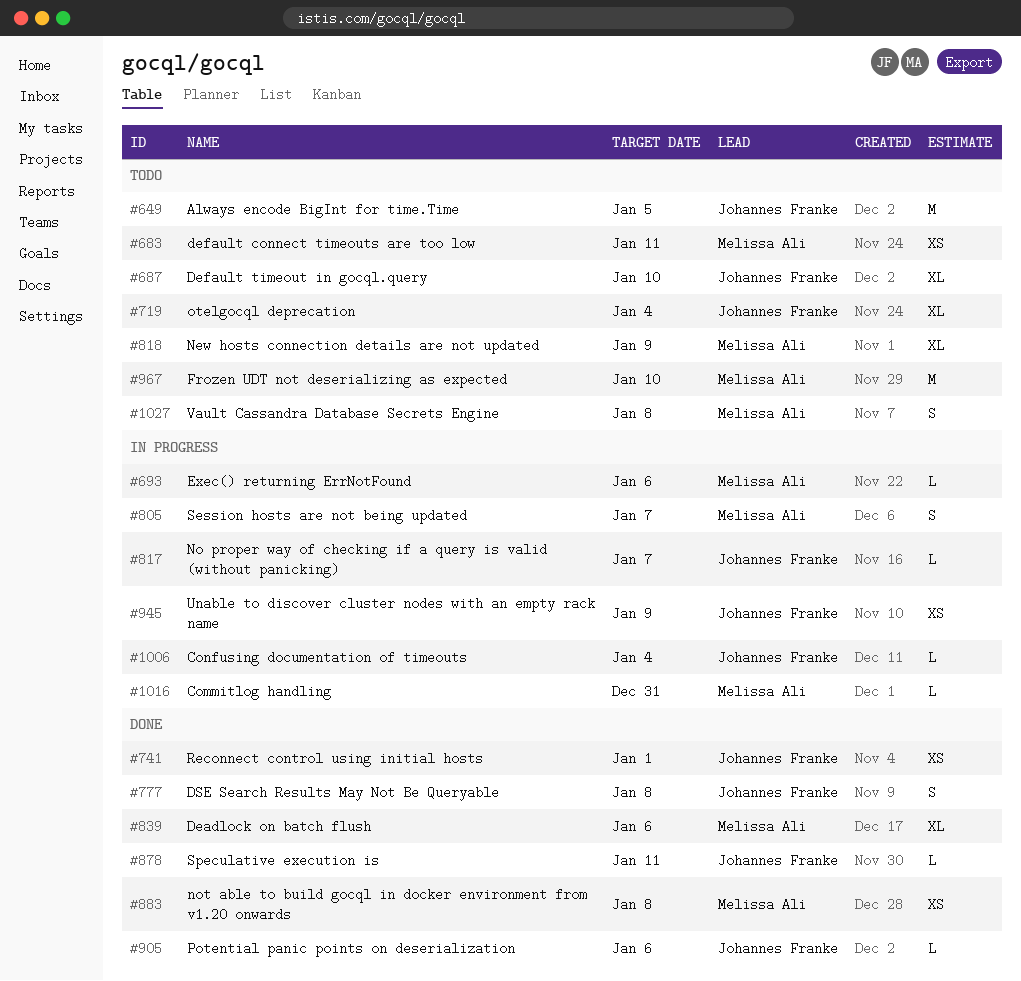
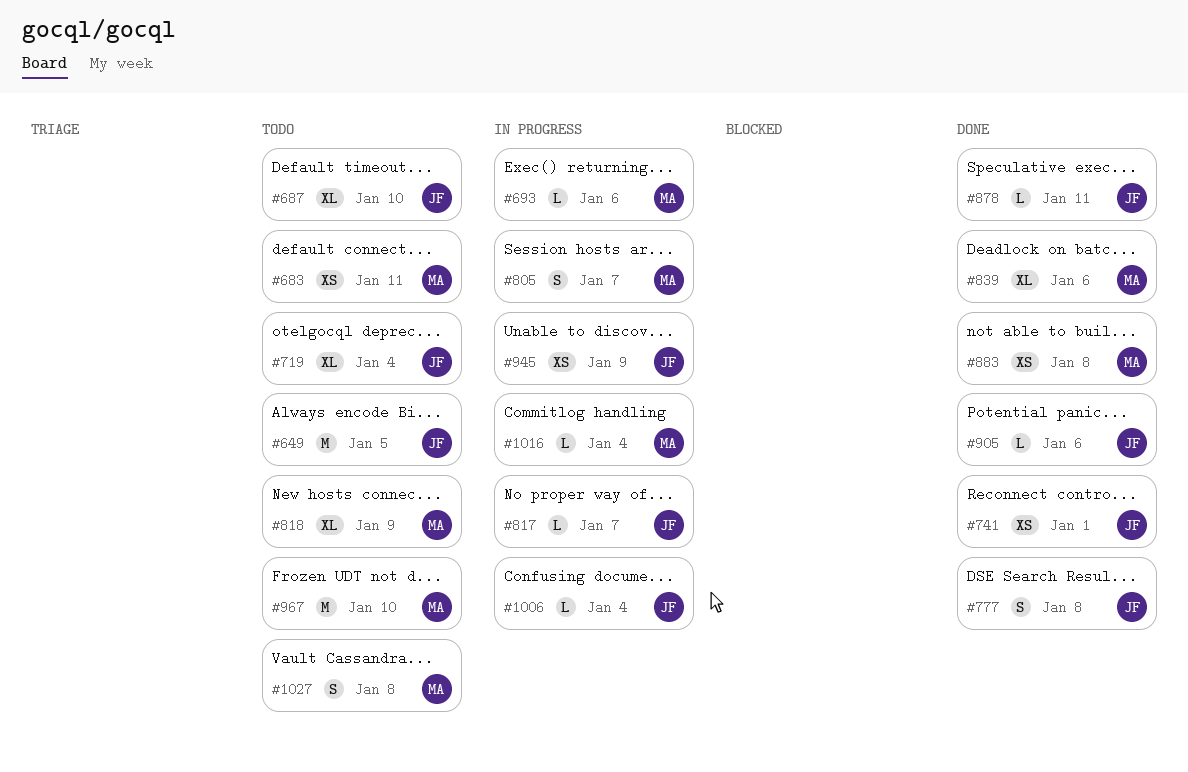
#1016, due: Dec 31 -> Jan 4

